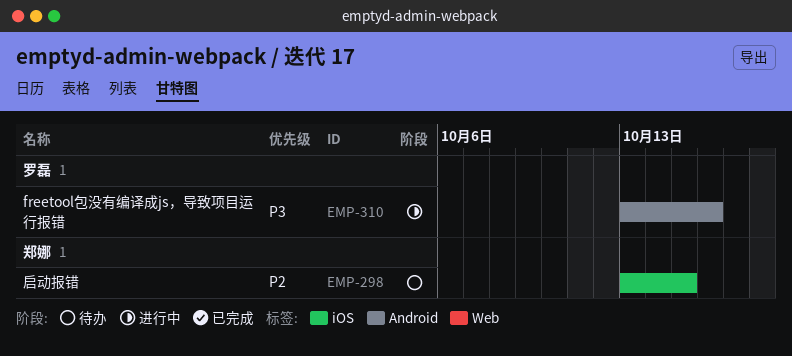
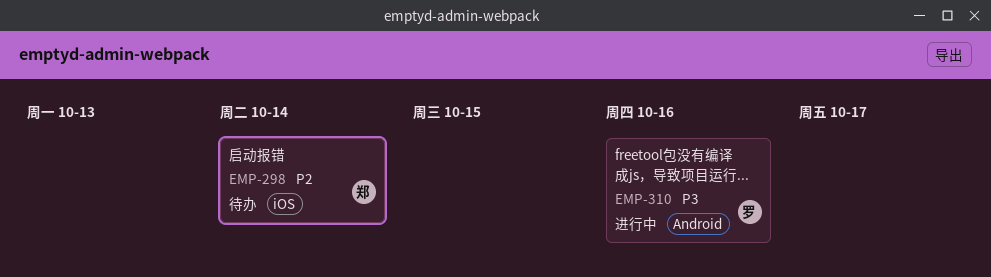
EMP-298, due: Oct 15 -> Oct 14

